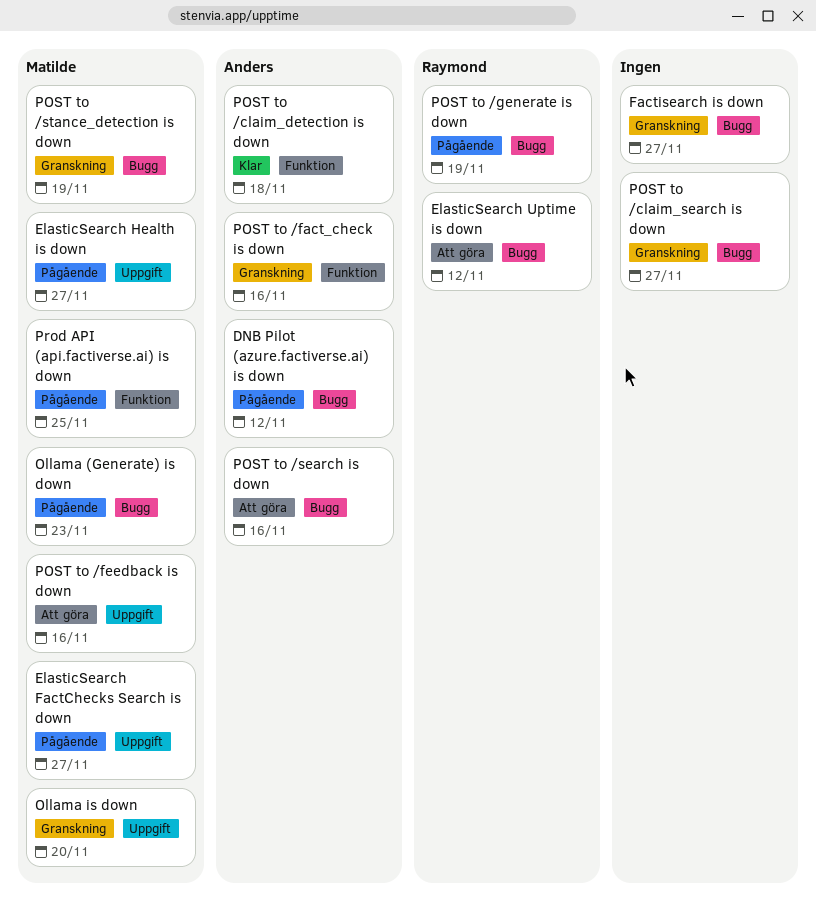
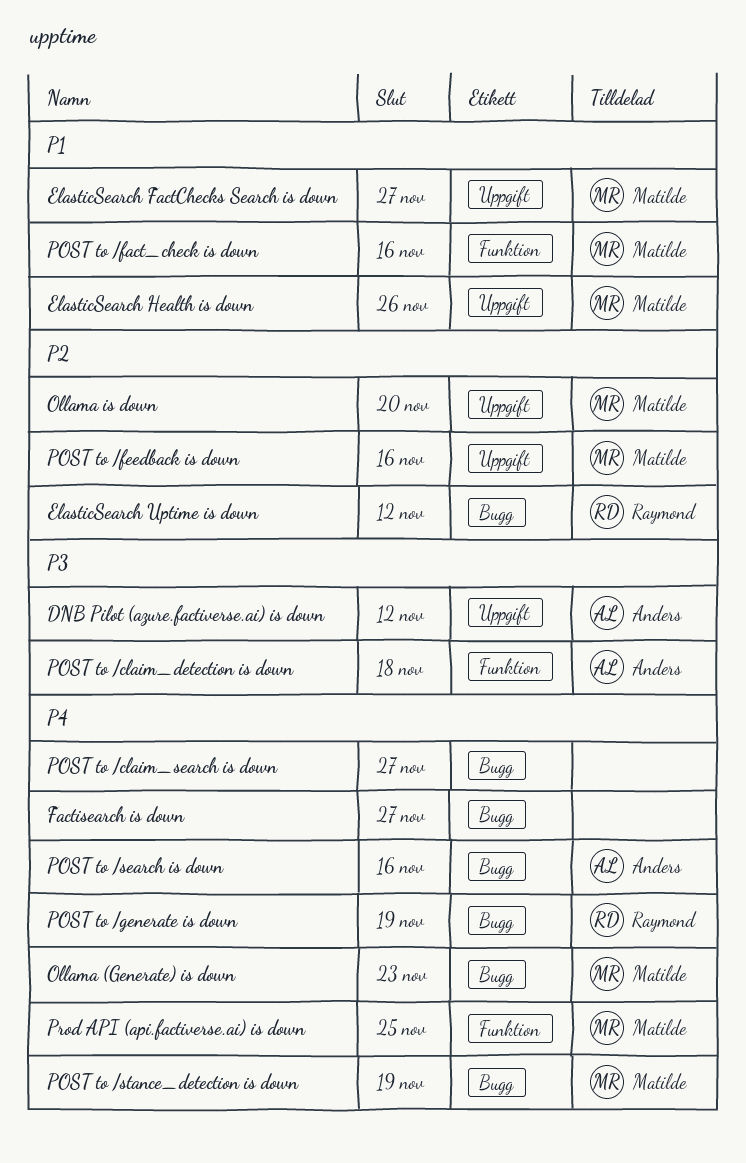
DNB Pilot (azure.factiverse.ai) is down, label: Bugg -> Uppgift
ElasticSearch Health is down, due: Nov 27 -> Nov 26
POST to /fact_check is down, owner: Anders -> Matilde

